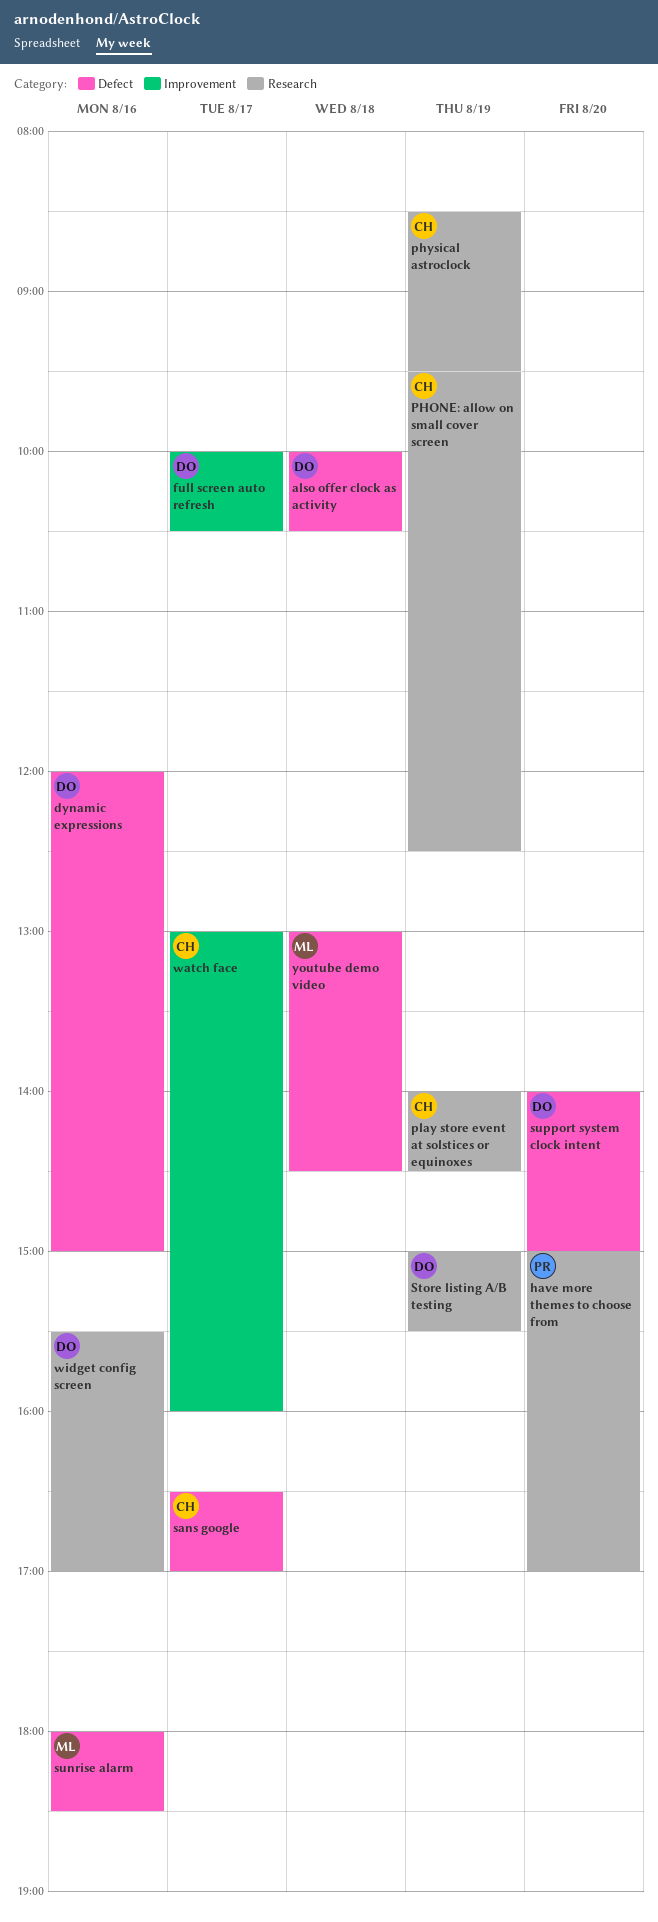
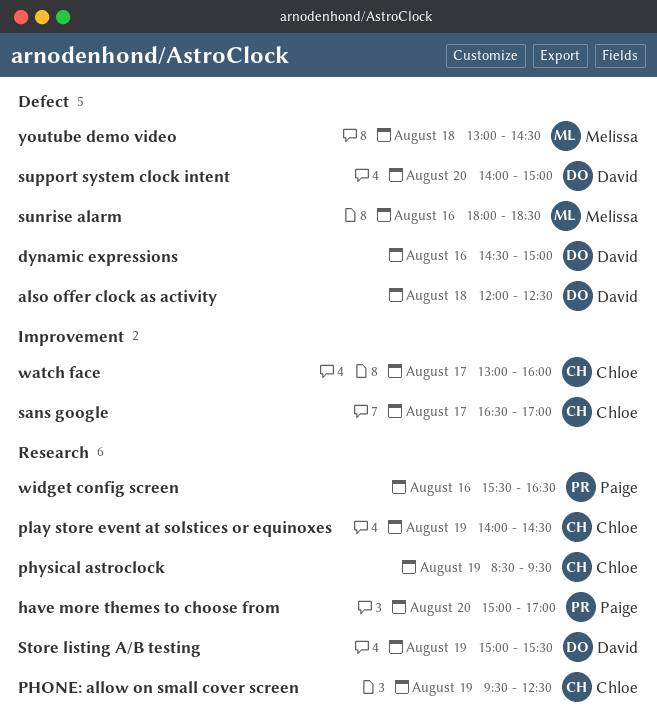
also offer clock as activity, begins: 10:00 -> 12:00
also offer clock as activity, ends: 10:30 -> 12:30
dynamic expressions, begins: 12:00 -> 14:30
full screen auto refresh: present -> none
sans google, label: Defect -> Improvement
widget config screen, owner: David -> Paige
widget config screen, ends: 17:00 -> 16:30

